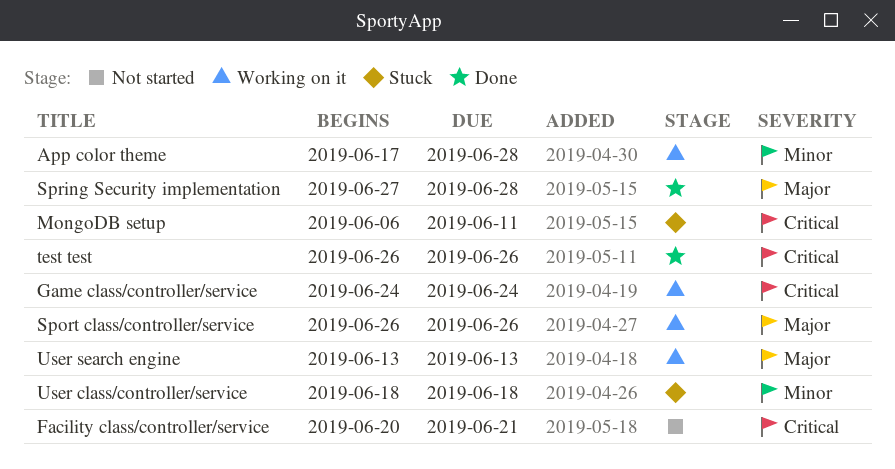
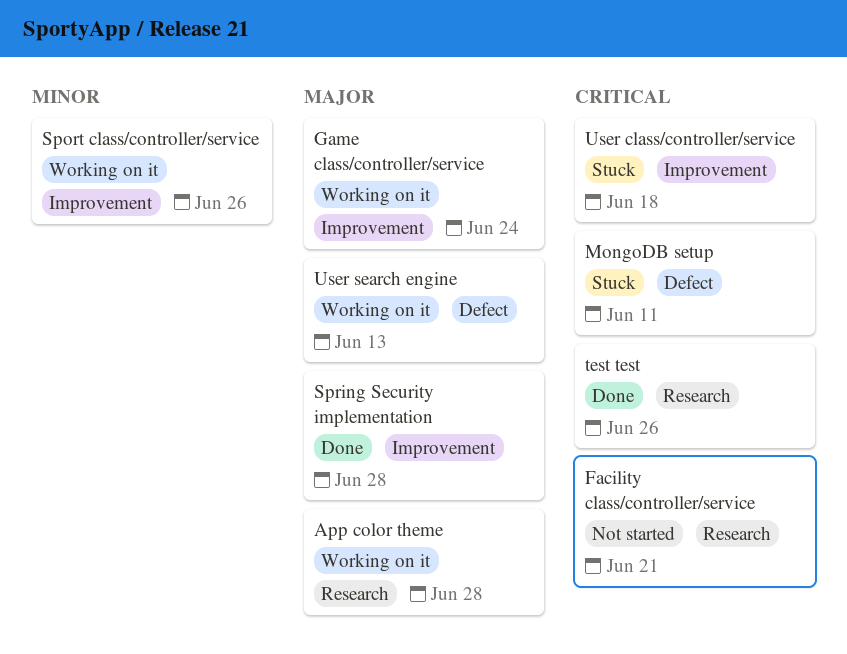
App color theme, priority: Minor -> Major
Game class/controller/service, priority: Critical -> Major
Sport class/controller/service, priority: Major -> Minor
User class/controller/service, priority: Minor -> Critical

